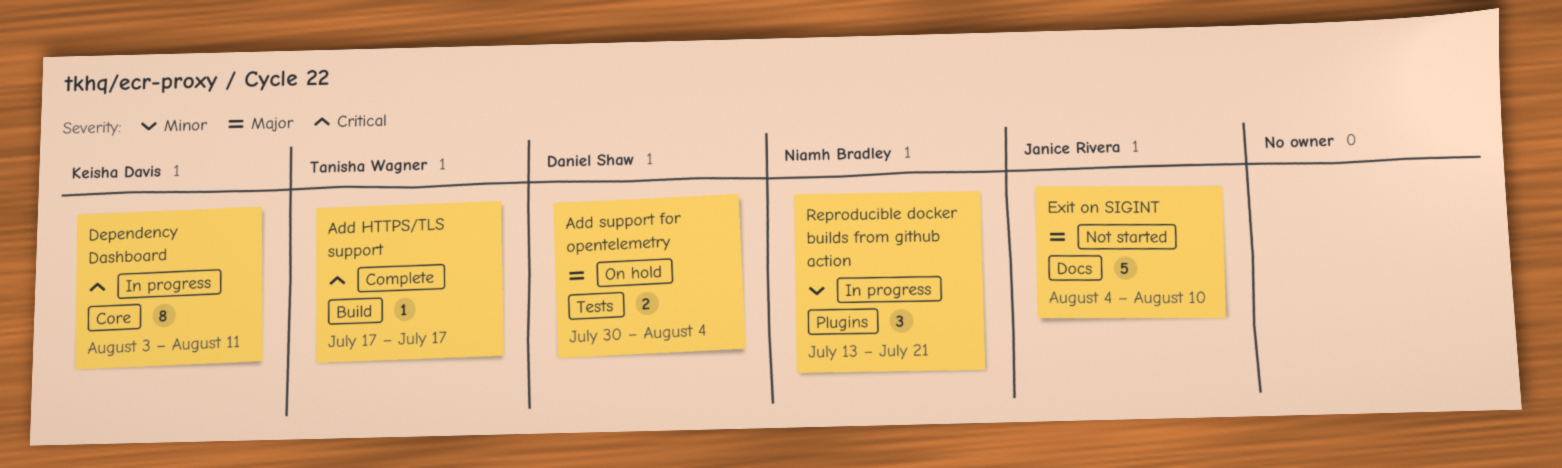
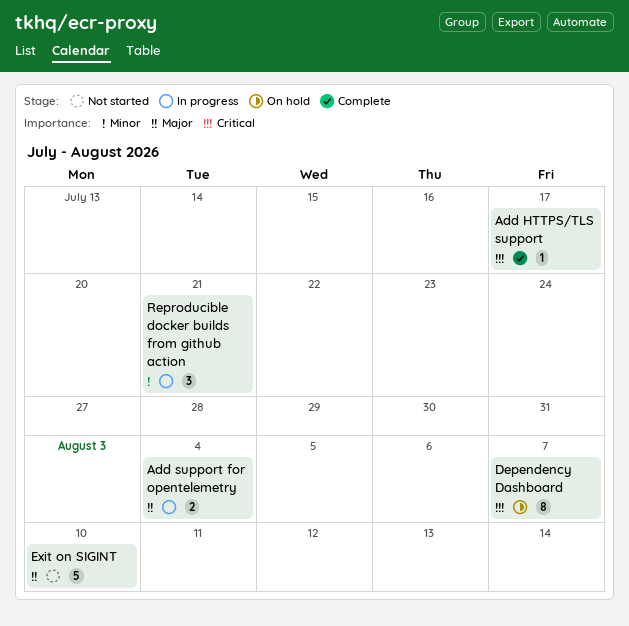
Add support for opentelemetry, status: On hold -> In progress
Dependency Dashboard, status: In progress -> On hold
Dependency Dashboard, due: Aug 11 -> Aug 7

